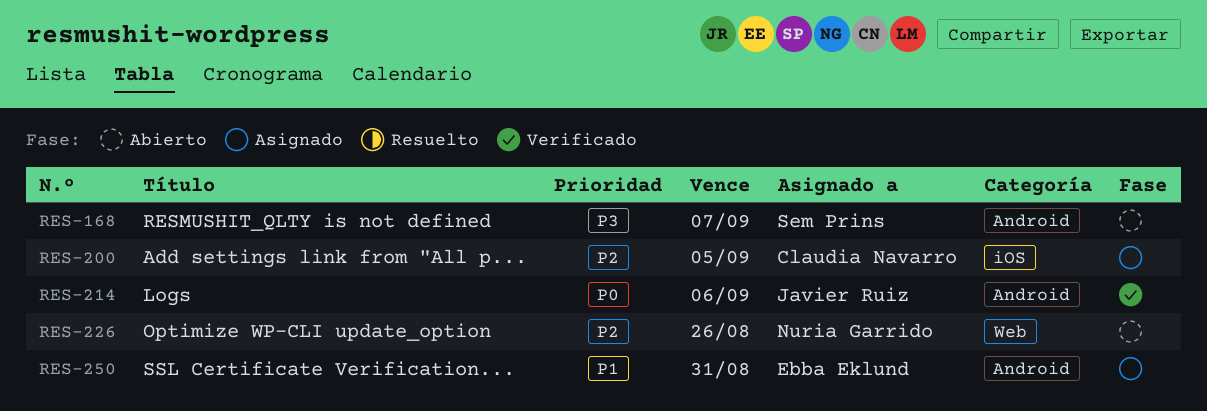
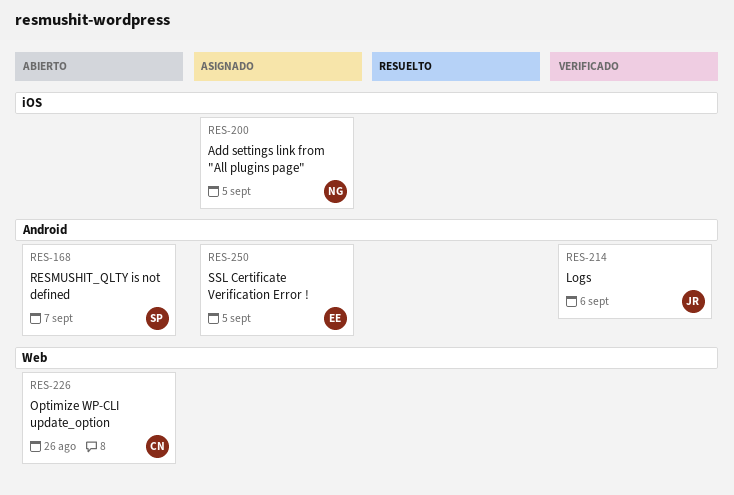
RES-200, owner: Claudia Navarro -> Nuria Garrido
RES-226, owner: Nuria Garrido -> Claudia Navarro
RES-250, due: Aug 31 -> Sep 5

